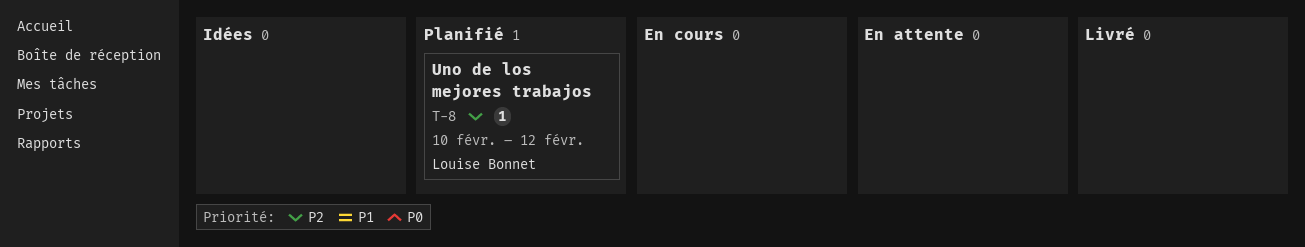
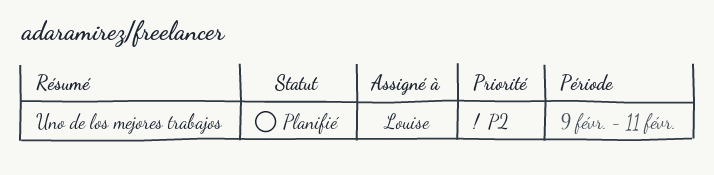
Uno de los mejores trabajos, start: Feb 10 -> Feb 9
Uno de los mejores trabajos, due: Feb 12 -> Feb 11

